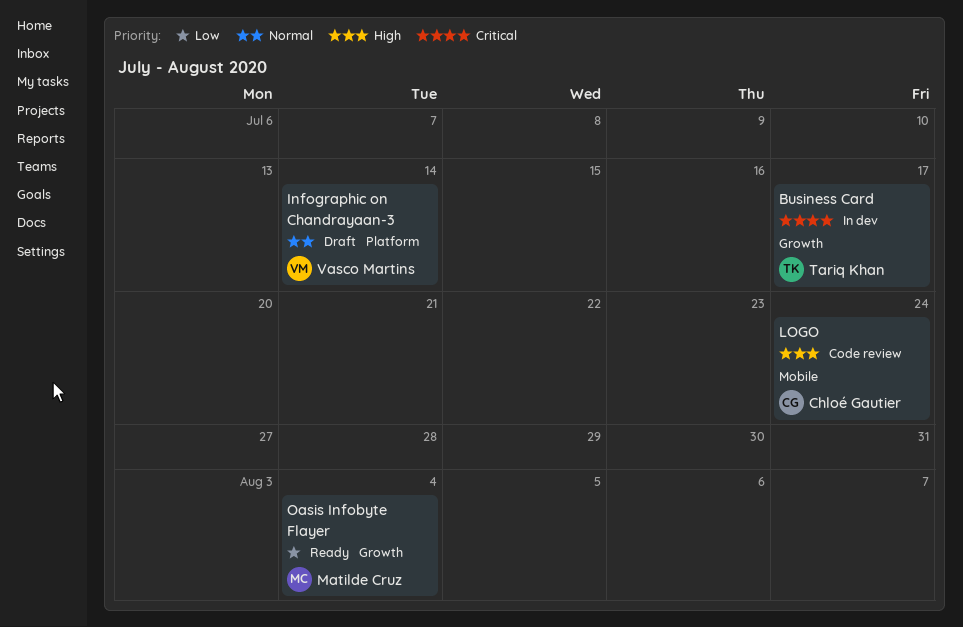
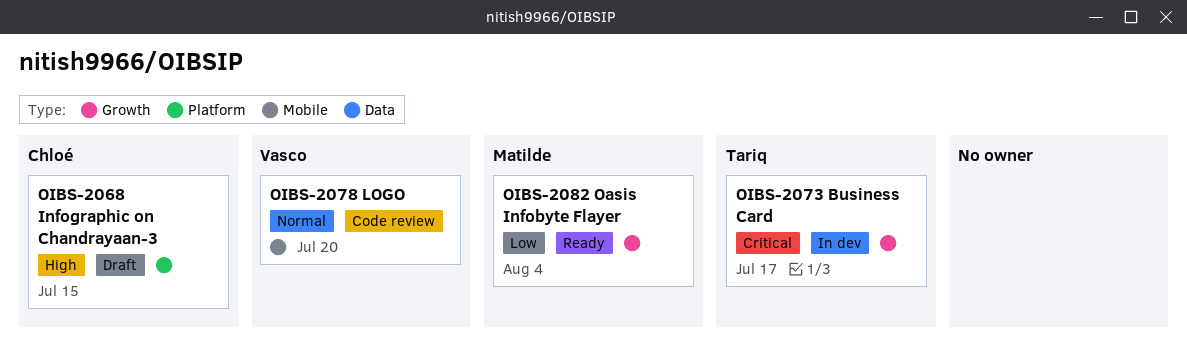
Infographic on Chandrayaan-3, owner: Vasco Martins -> Chloé Gautier
Infographic on Chandrayaan-3, priority: Normal -> High
Infographic on Chandrayaan-3, due: Jul 14 -> Jul 15
LOGO, owner: Chloé Gautier -> Vasco Martins
LOGO, priority: High -> Normal
LOGO, due: Jul 24 -> Jul 20

